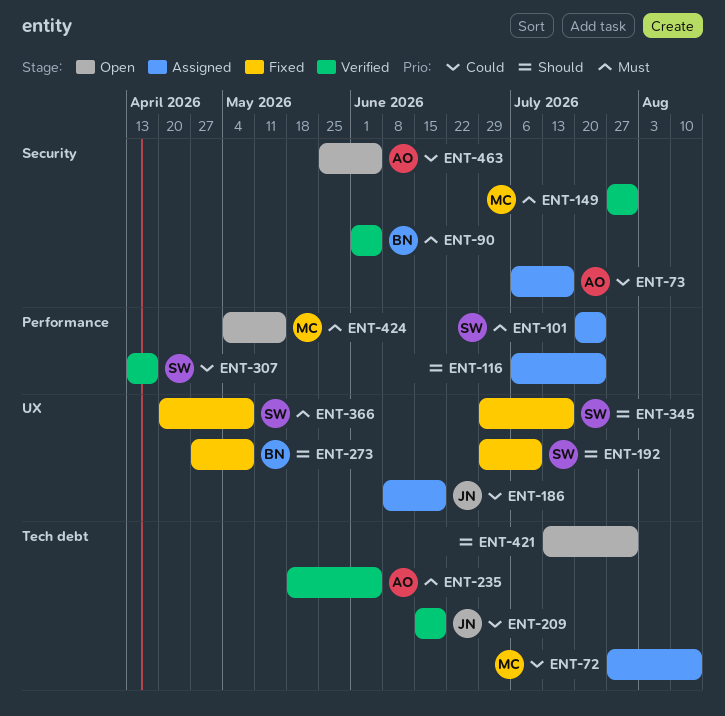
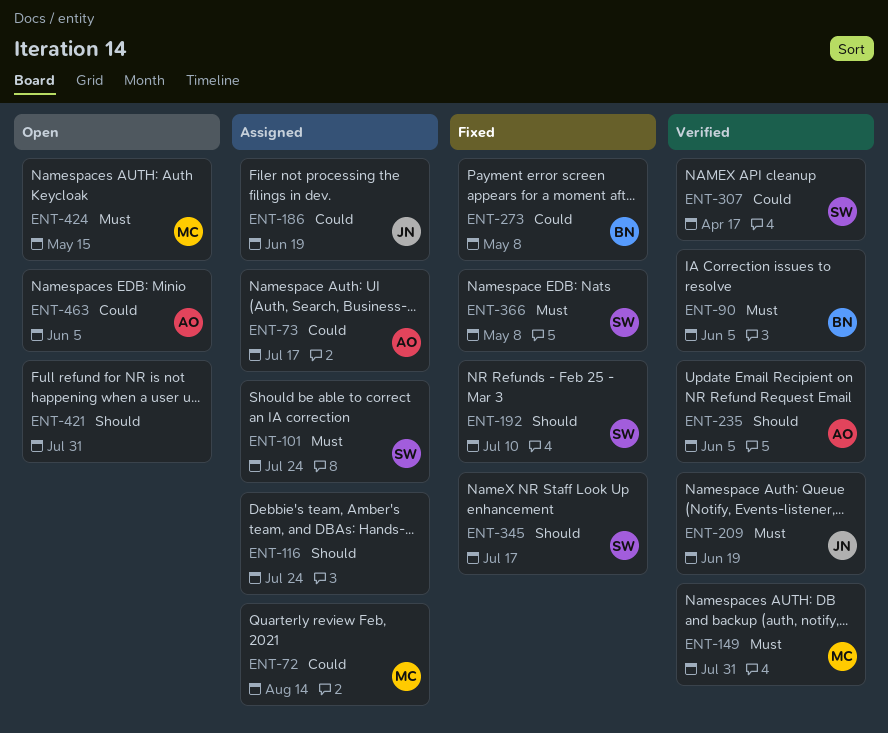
ENT-209, priority: Could -> Must
ENT-235, priority: Must -> Should
ENT-273, priority: Should -> Could

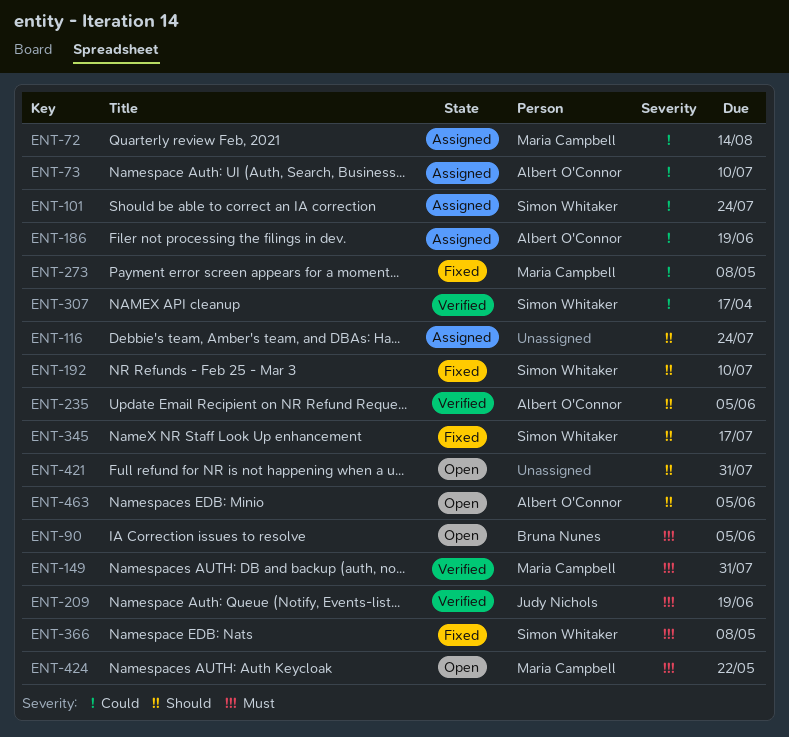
ENT-73, due: Jul 17 -> Jul 10
ENT-90, status: Verified -> Open
ENT-101, priority: Must -> Could
ENT-186, owner: Judy Nichols -> Albert O'Connor
ENT-273, owner: Bruna Nunes -> Maria Campbell
ENT-424, due: May 15 -> May 22
ENT-463, priority: Could -> Should

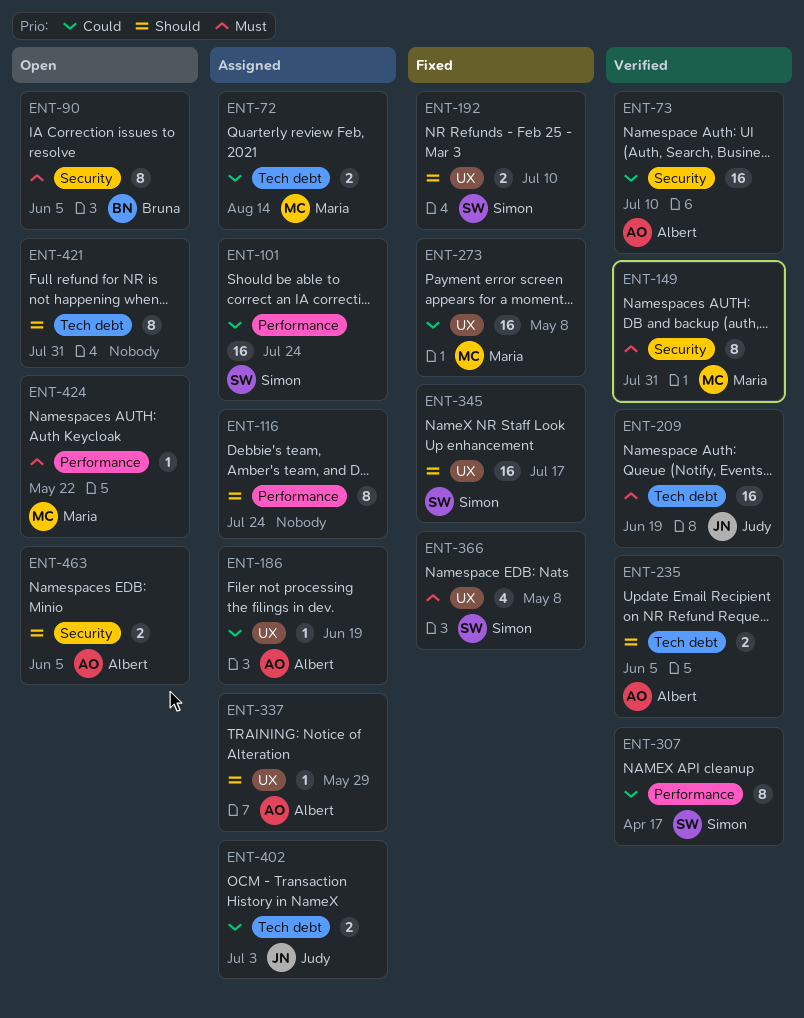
ENT-73, status: Assigned -> Verified
ENT-337: none -> present
ENT-402: none -> present

